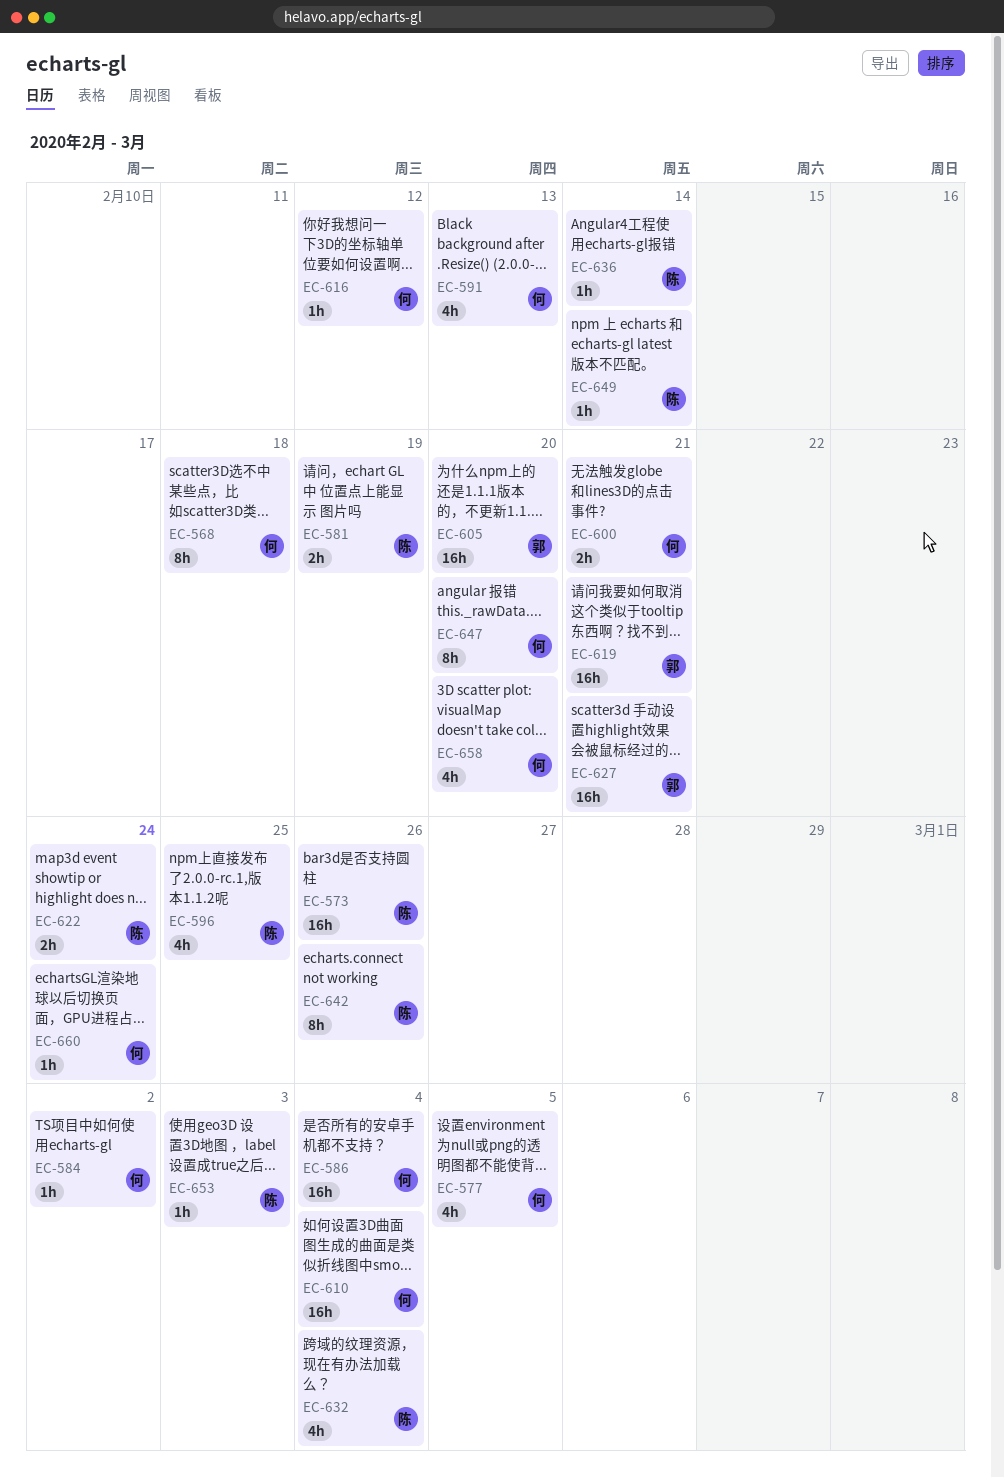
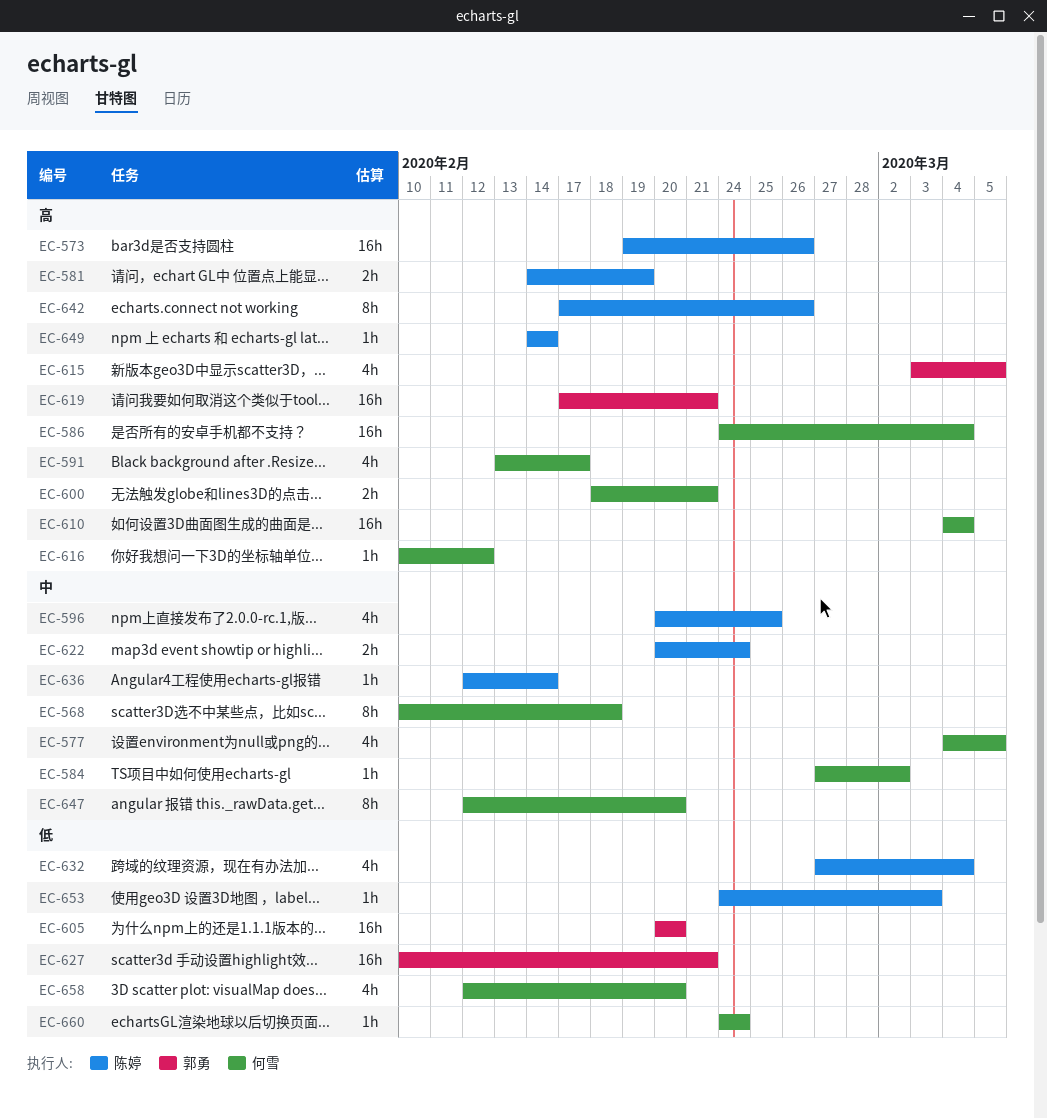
EC-591, due: Feb 13 -> Feb 17
EC-615: none -> present

